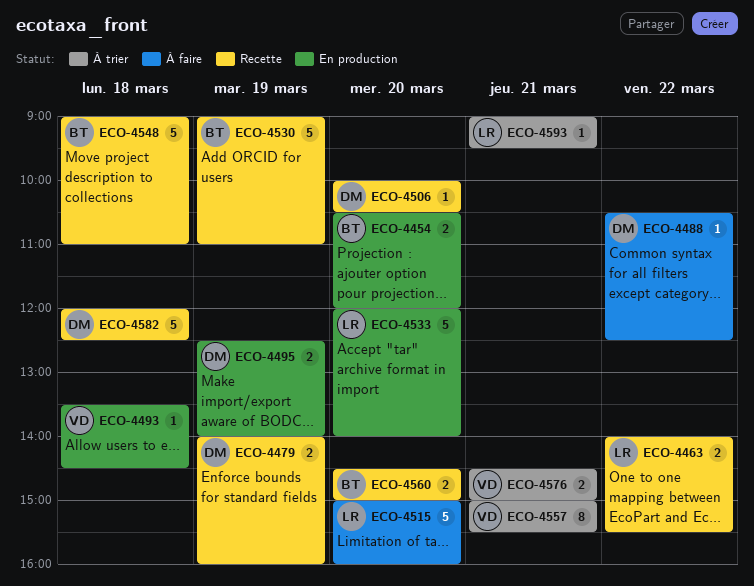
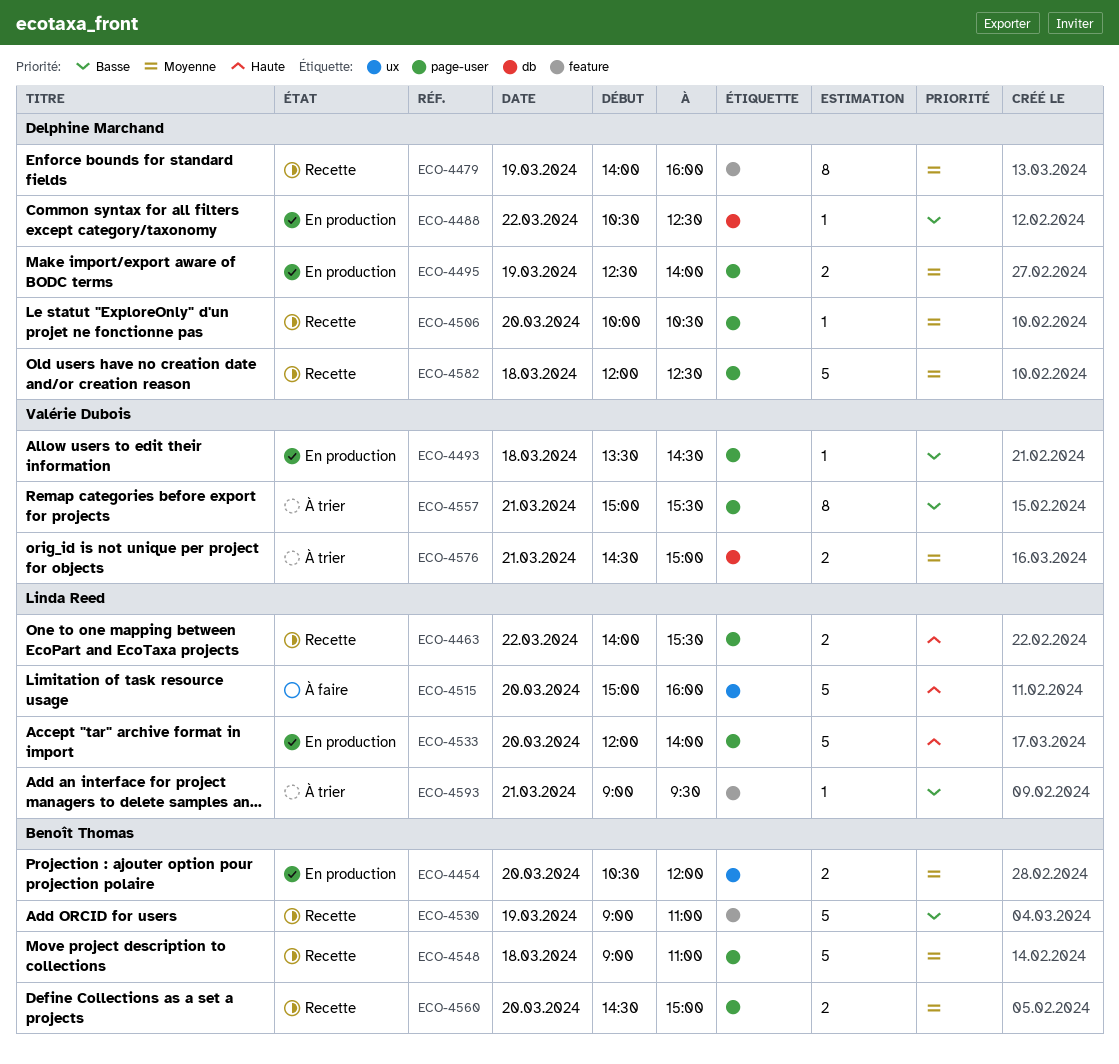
ECO-4479, estimate: 2 -> 8
ECO-4488, status: À faire -> En production

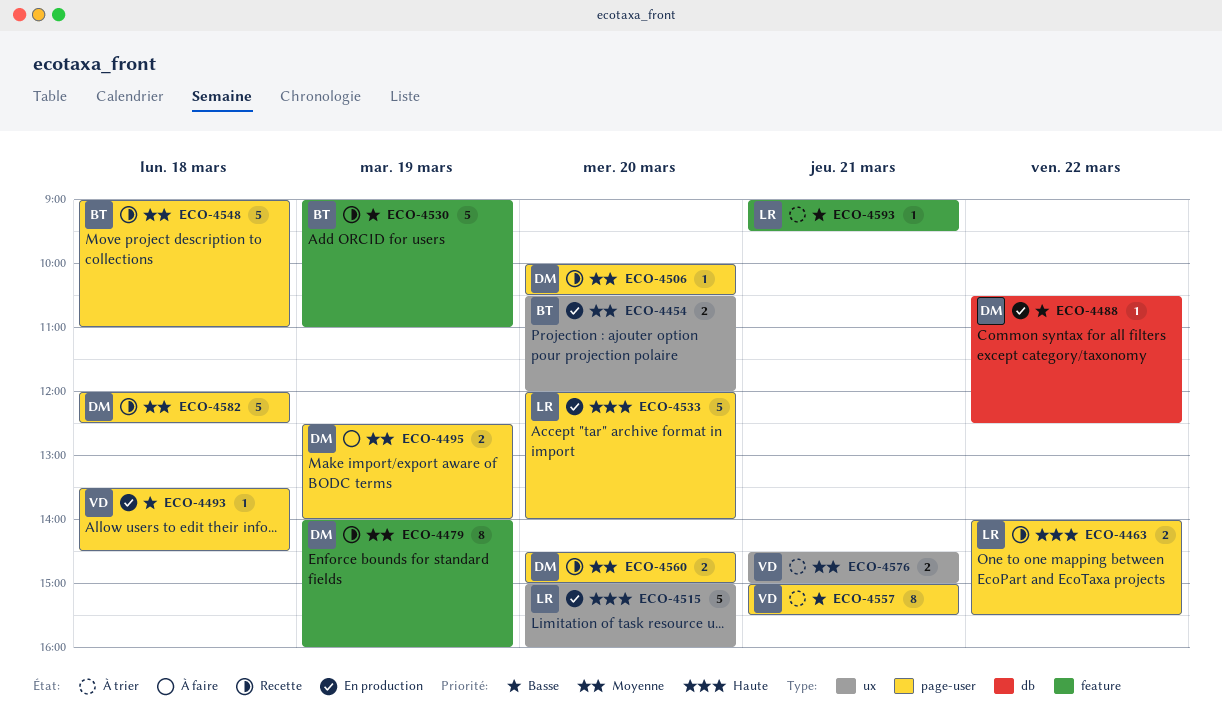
ECO-4495, status: En production -> À faire
ECO-4515, status: À faire -> En production
ECO-4560, owner: Benoît Thomas -> Delphine Marchand
ECO-4576, label: db -> ux

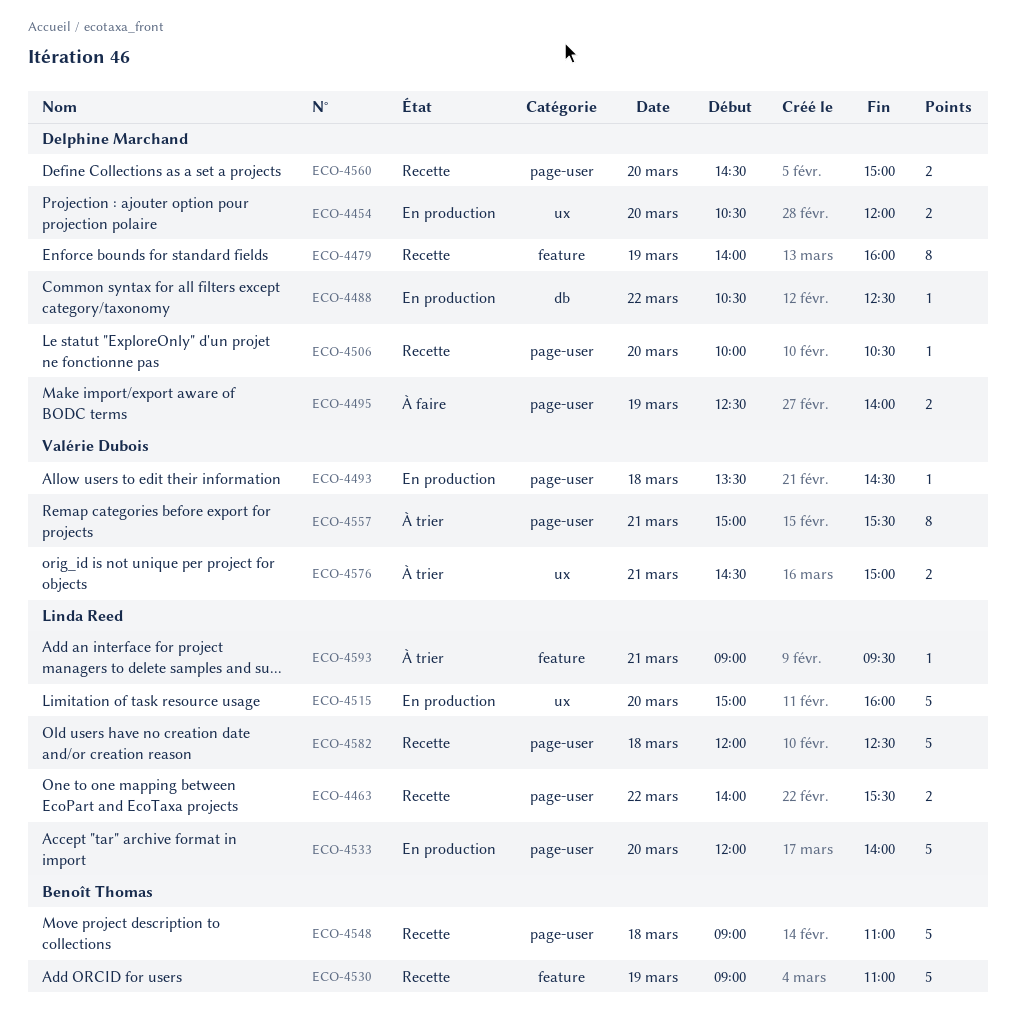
ECO-4454, owner: Benoît Thomas -> Delphine Marchand
ECO-4582, owner: Delphine Marchand -> Linda Reed

